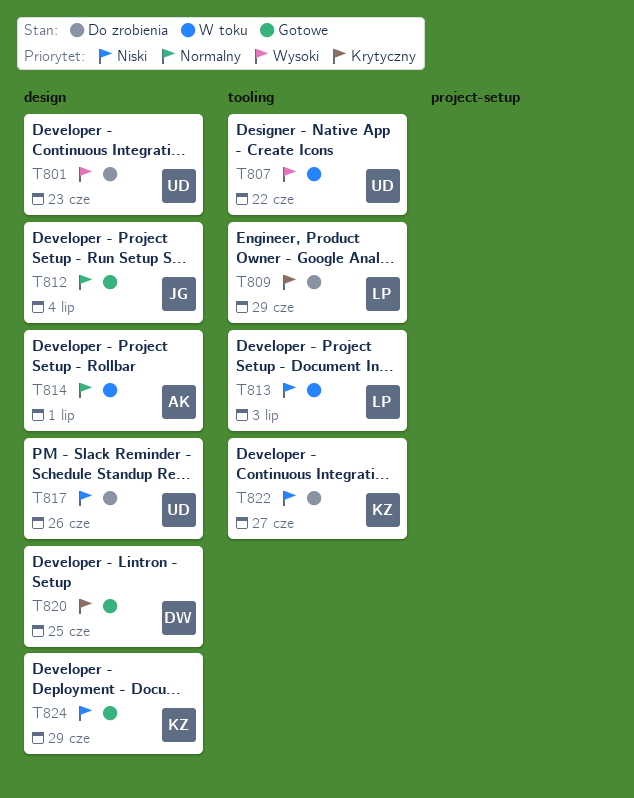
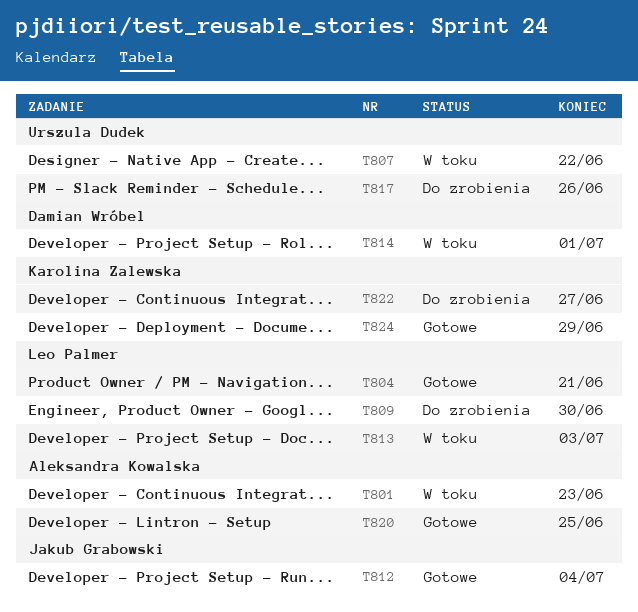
T801, status: Do zrobienia -> W toku
T801, owner: Urszula Dudek -> Aleksandra Kowalska
T804: none -> present
T809, due: Jun 29 -> Jun 30
T814, owner: Aleksandra Kowalska -> Damian Wróbel
T820, owner: Damian Wróbel -> Aleksandra Kowalska

